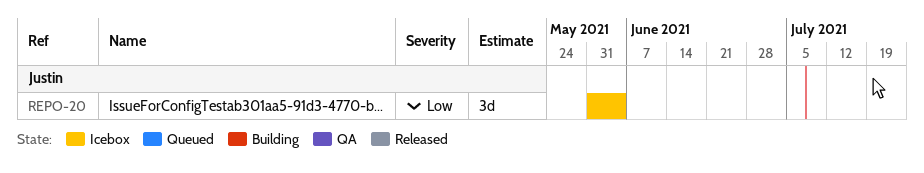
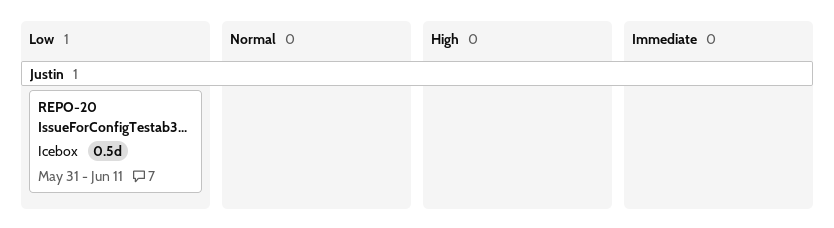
REPO-20, estimate: 3d -> 0.5d
REPO-20, due: Jun 4 -> Jun 11

